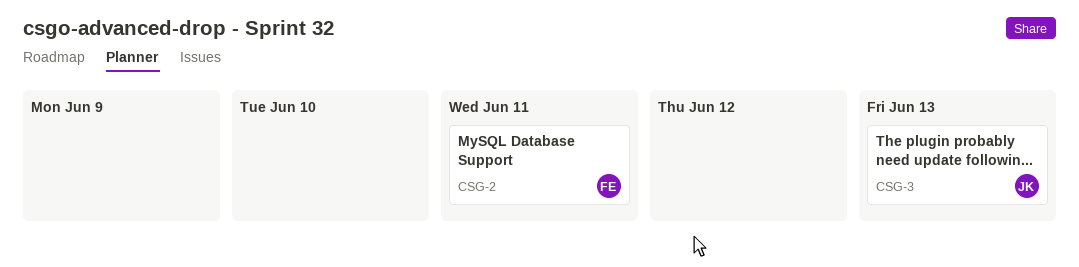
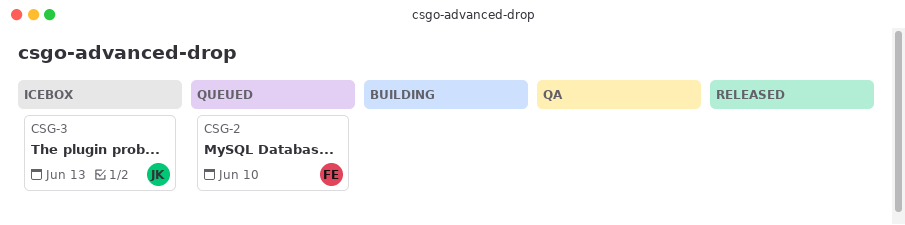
CSG-2, due: Jun 11 -> Jun 10

